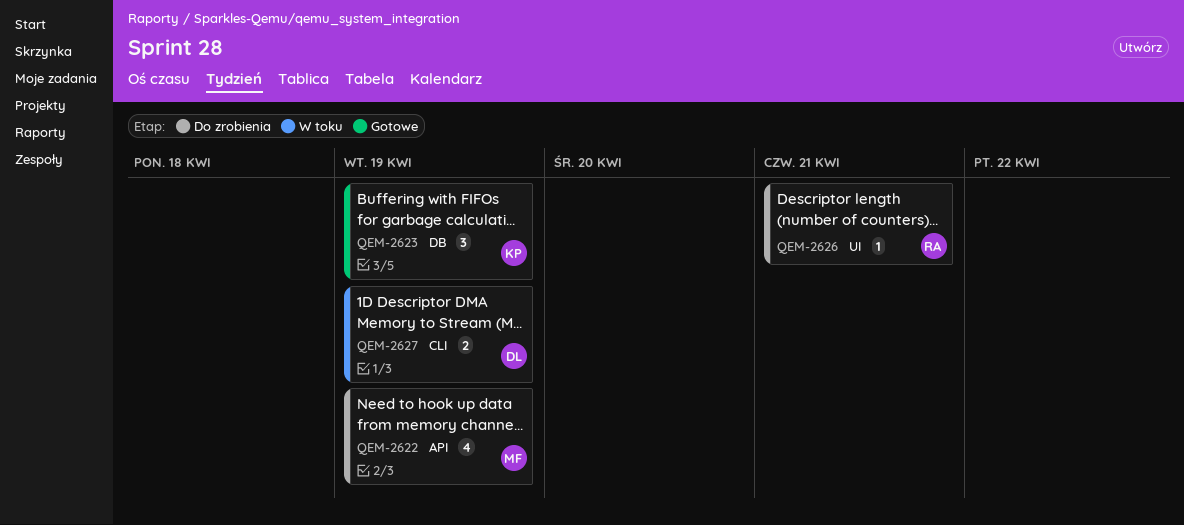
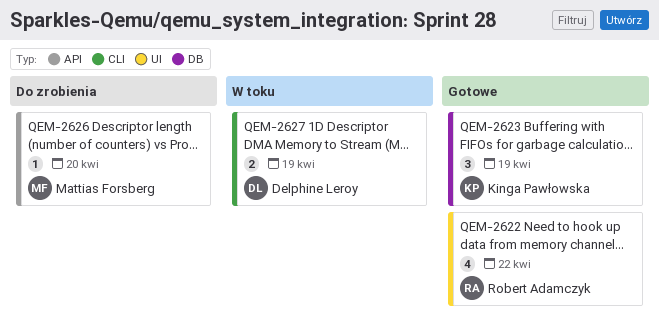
QEM-2622, status: Do zrobienia -> Gotowe
QEM-2622, owner: Mattias Forsberg -> Robert Adamczyk
QEM-2622, label: API -> UI
QEM-2622, due: Apr 19 -> Apr 22
QEM-2626, owner: Robert Adamczyk -> Mattias Forsberg
QEM-2626, label: UI -> API
QEM-2626, due: Apr 21 -> Apr 20

